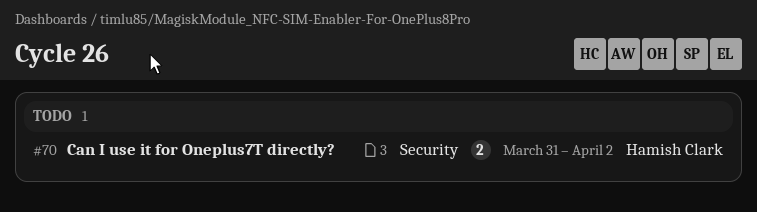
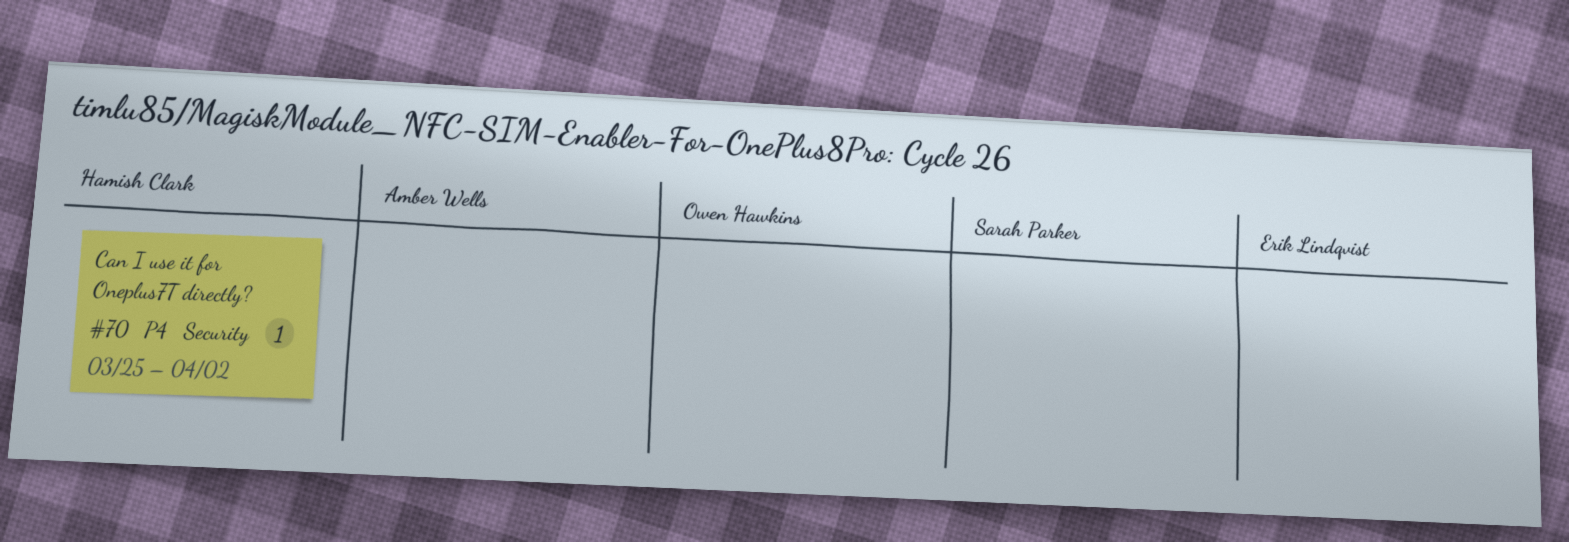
#70, estimate: 2 -> 1
#70, start: Mar 31 -> Mar 25

